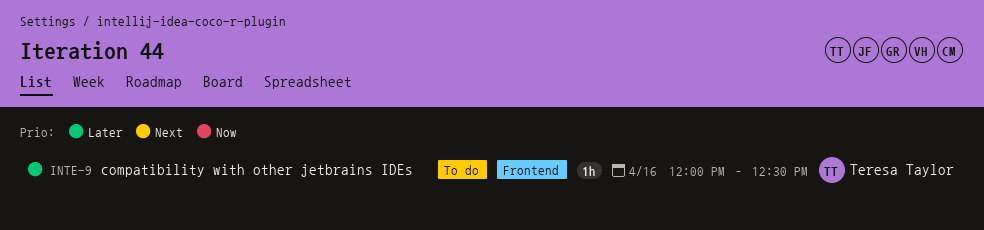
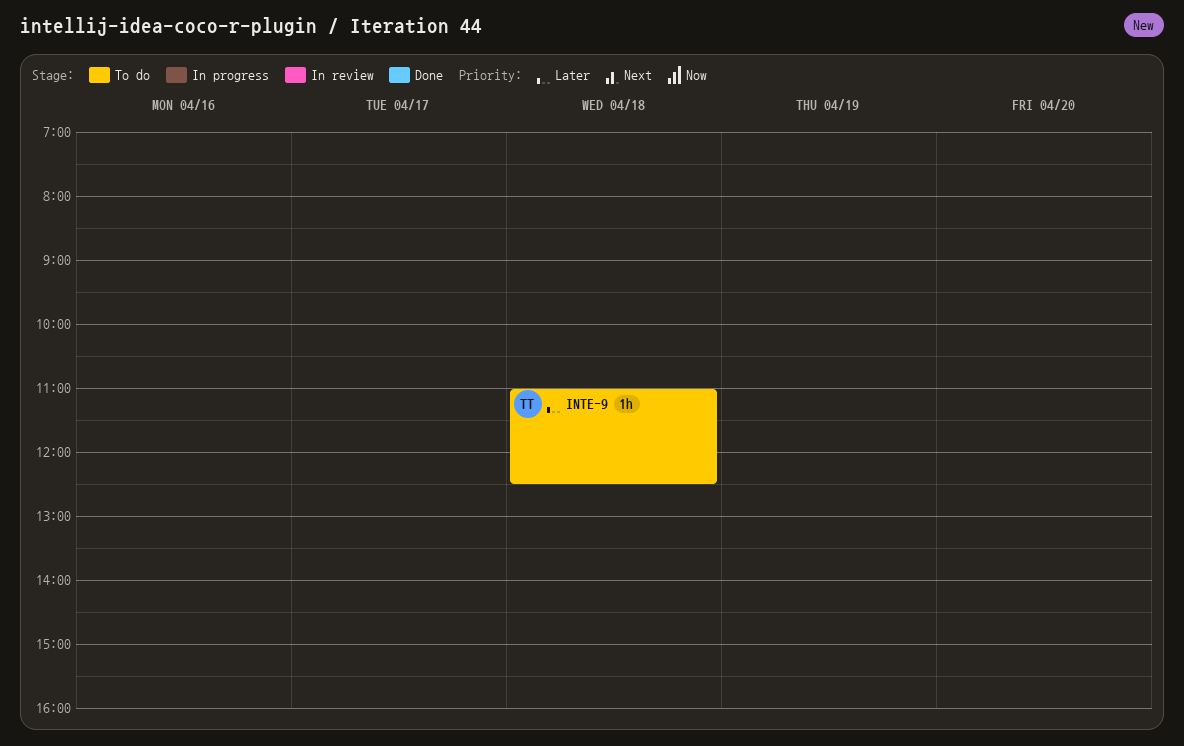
INTE-9, day: Apr 16 -> Apr 18
INTE-9, begins: 12:00 -> 11:00

